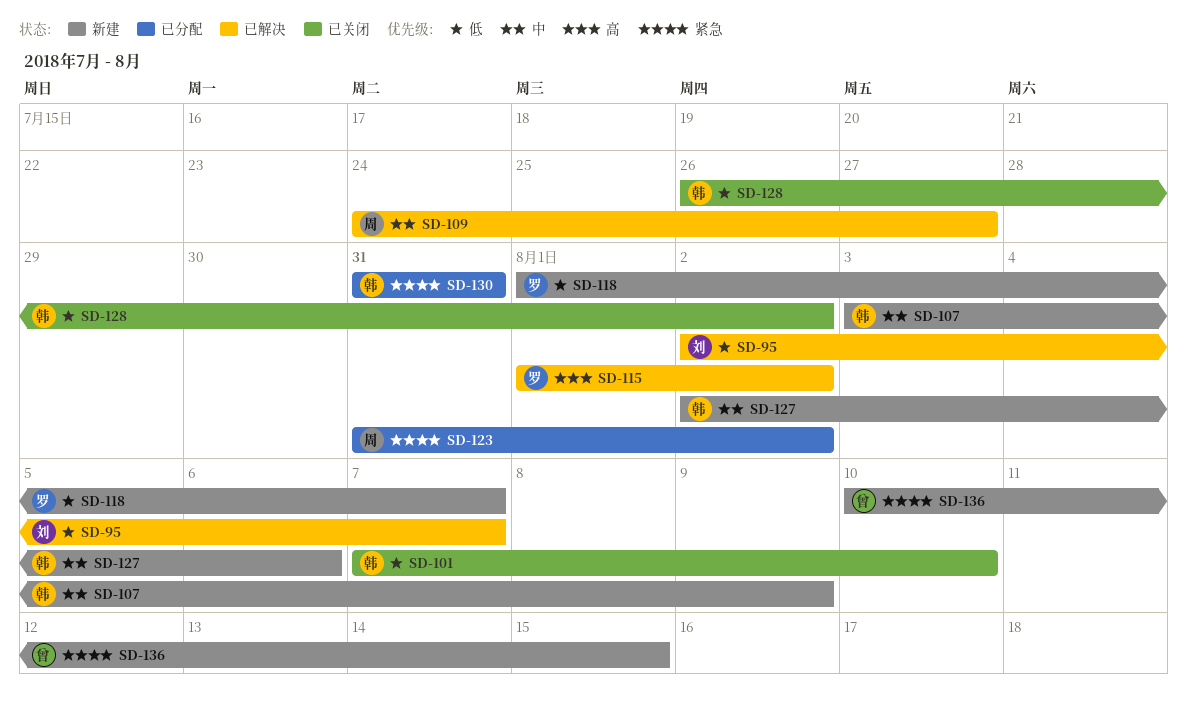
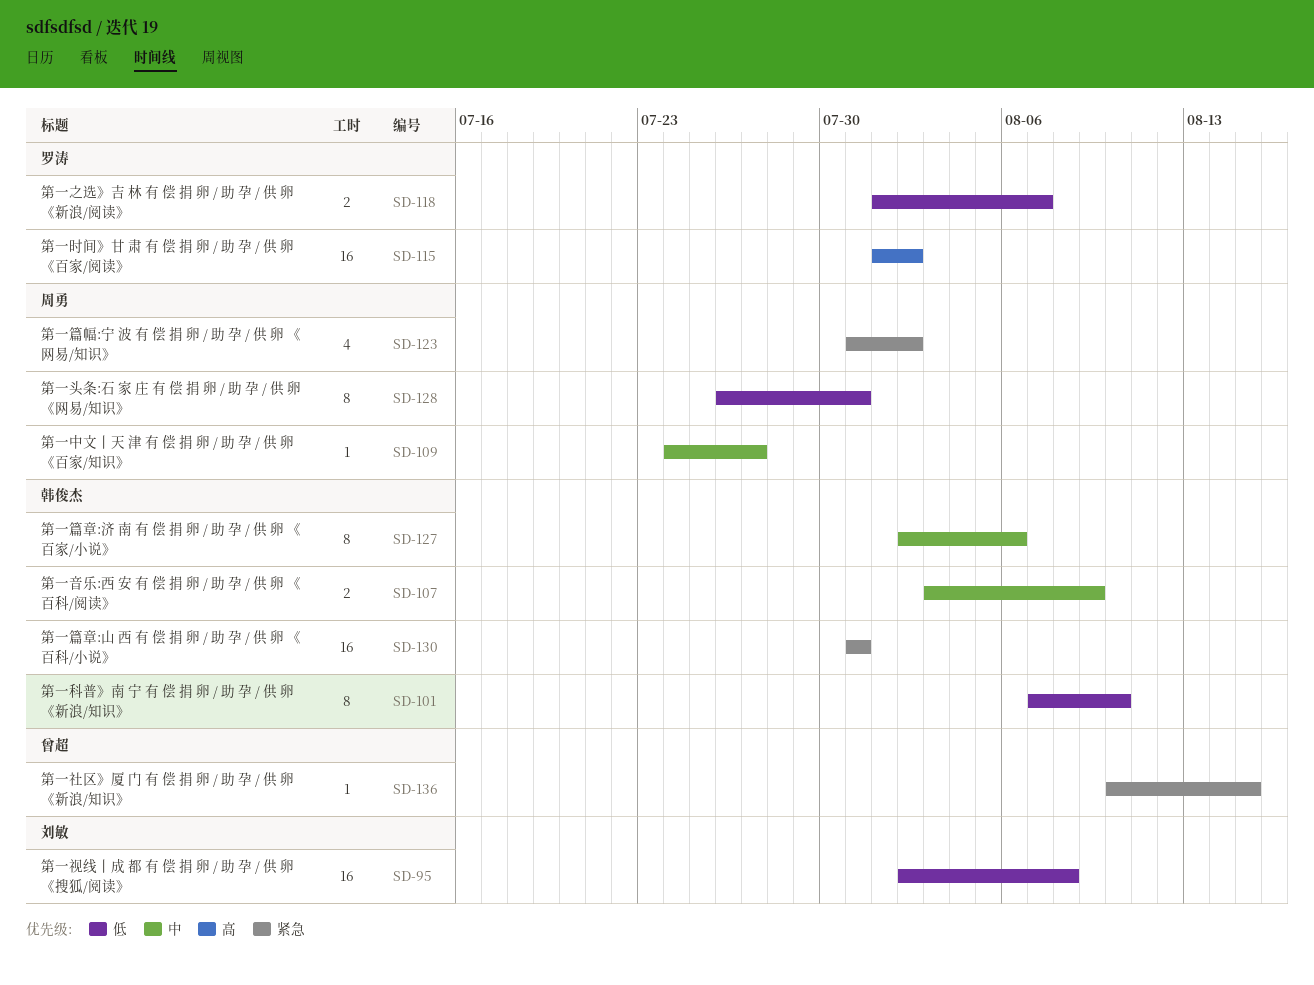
SD-95, due: Aug 7 -> Aug 8
SD-128, owner: 韩俊杰 -> 周勇
SD-128, due: Aug 2 -> Jul 31

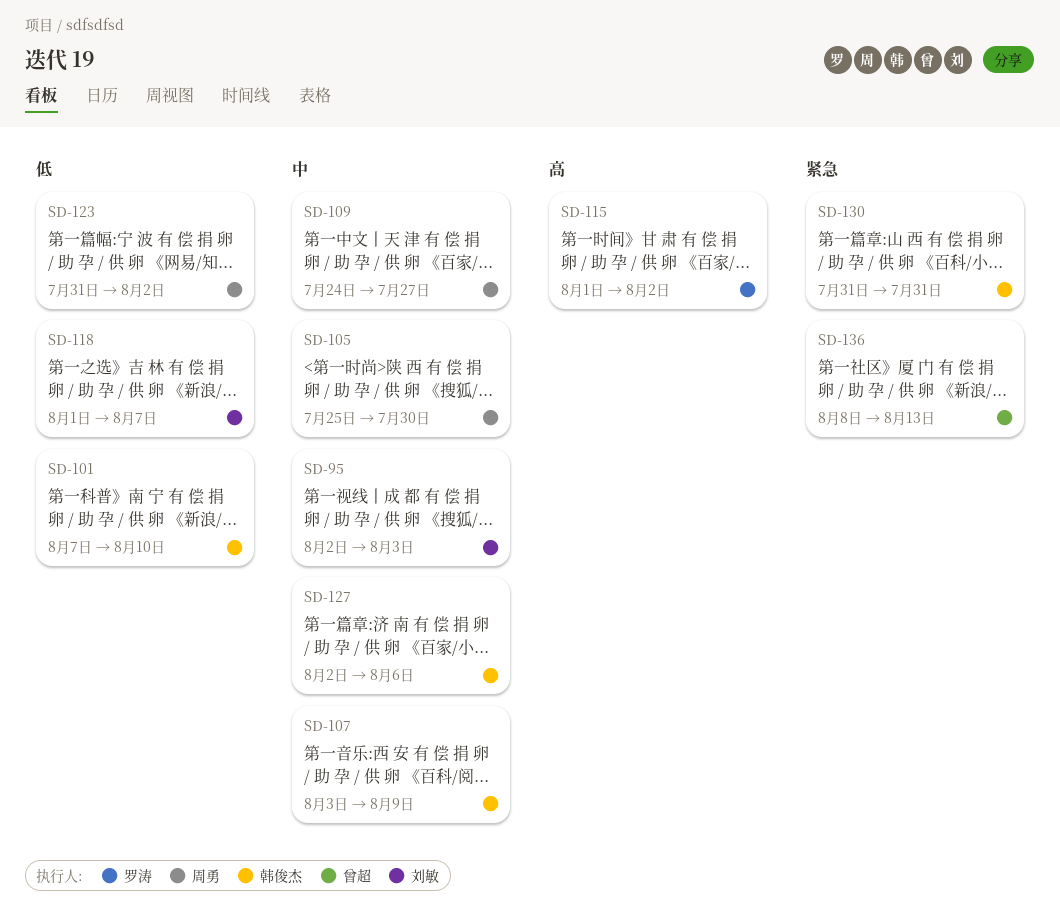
SD-95, priority: 低 -> 中
SD-95, due: Aug 8 -> Aug 3
SD-105: none -> present
SD-118, owner: 罗涛 -> 刘敏
SD-123, priority: 紧急 -> 低
SD-128: present -> none
SD-136, start: Aug 10 -> Aug 8
SD-136, due: Aug 15 -> Aug 13

